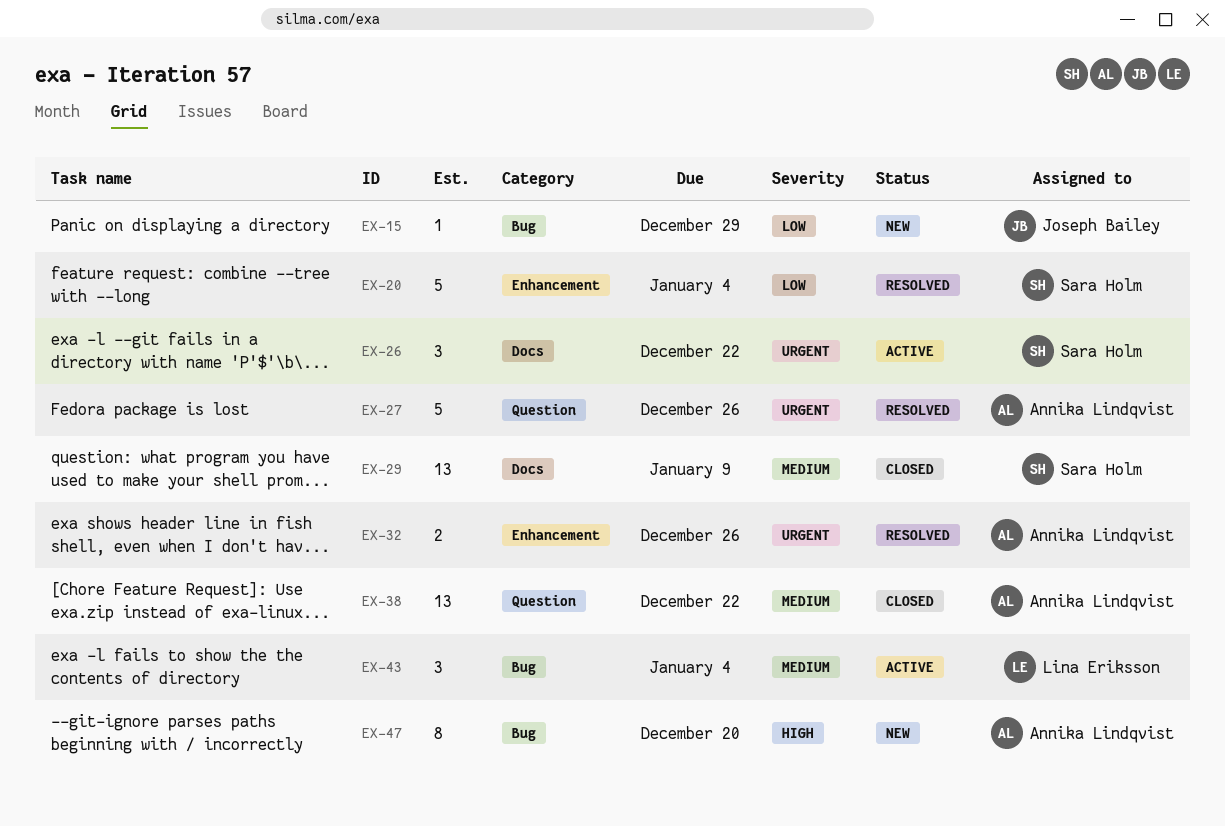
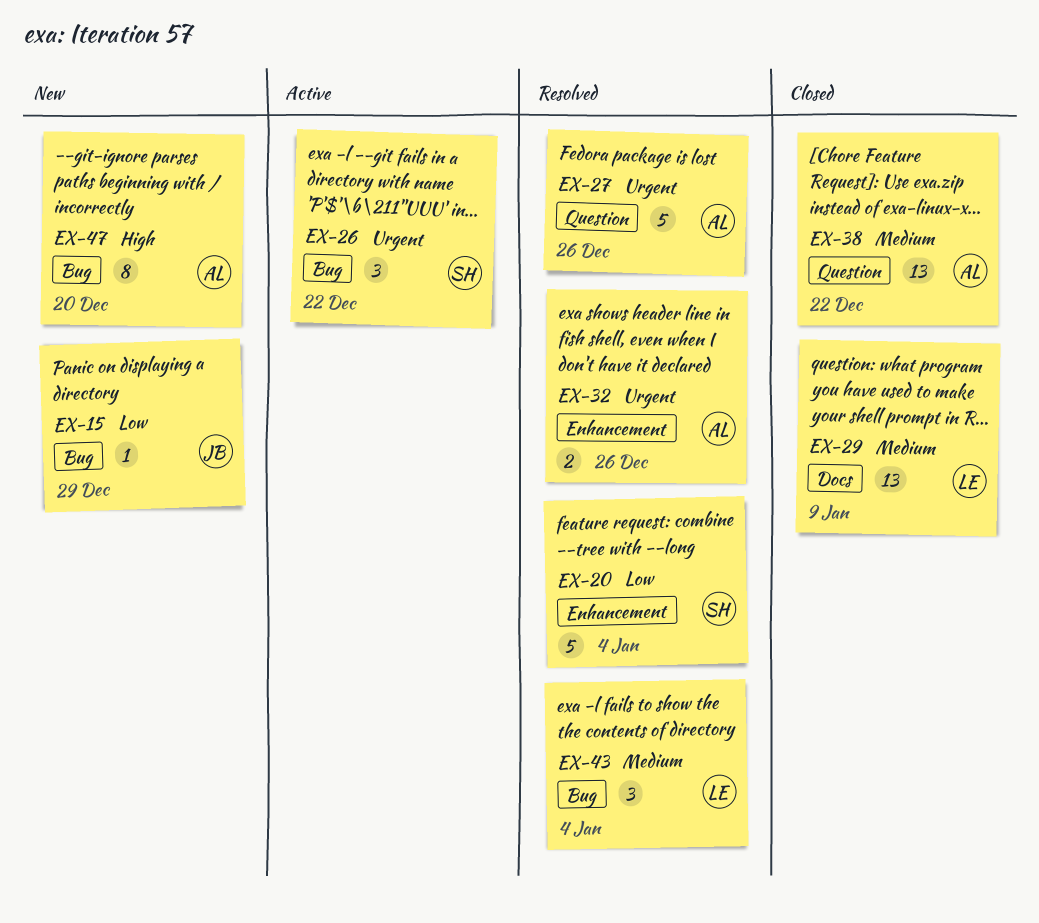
EX-26, label: Docs -> Bug
EX-29, owner: Sara Holm -> Lina Eriksson
EX-43, status: Active -> Resolved

